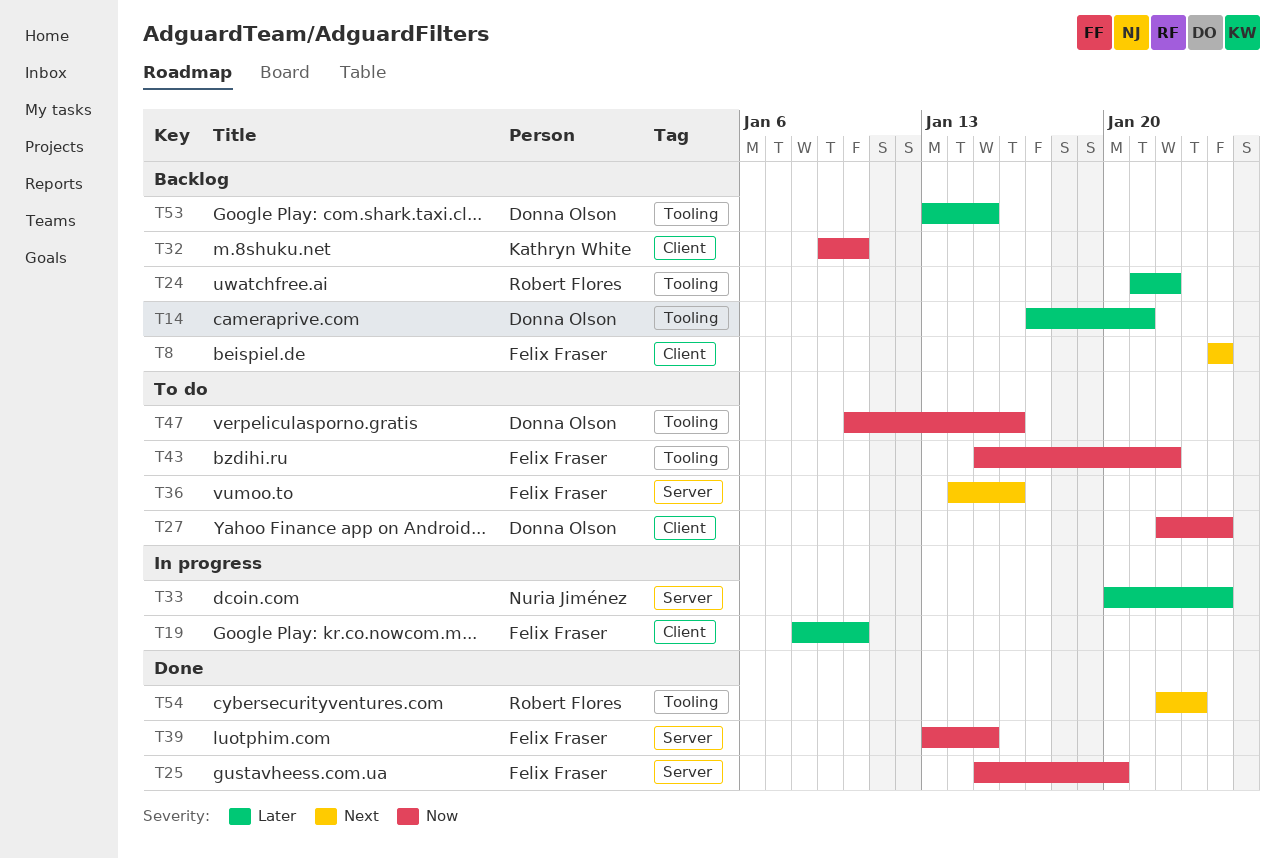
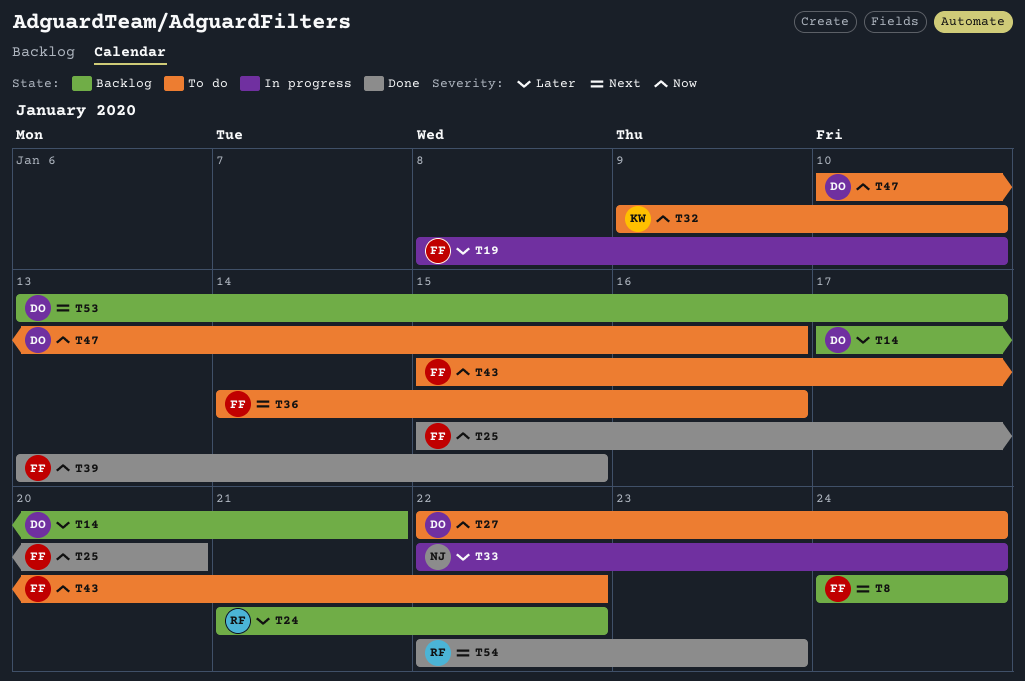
T32, status: Backlog -> To do
T33, start: Jan 20 -> Jan 22
T53, priority: Later -> Next
T53, due: Jan 15 -> Jan 17

